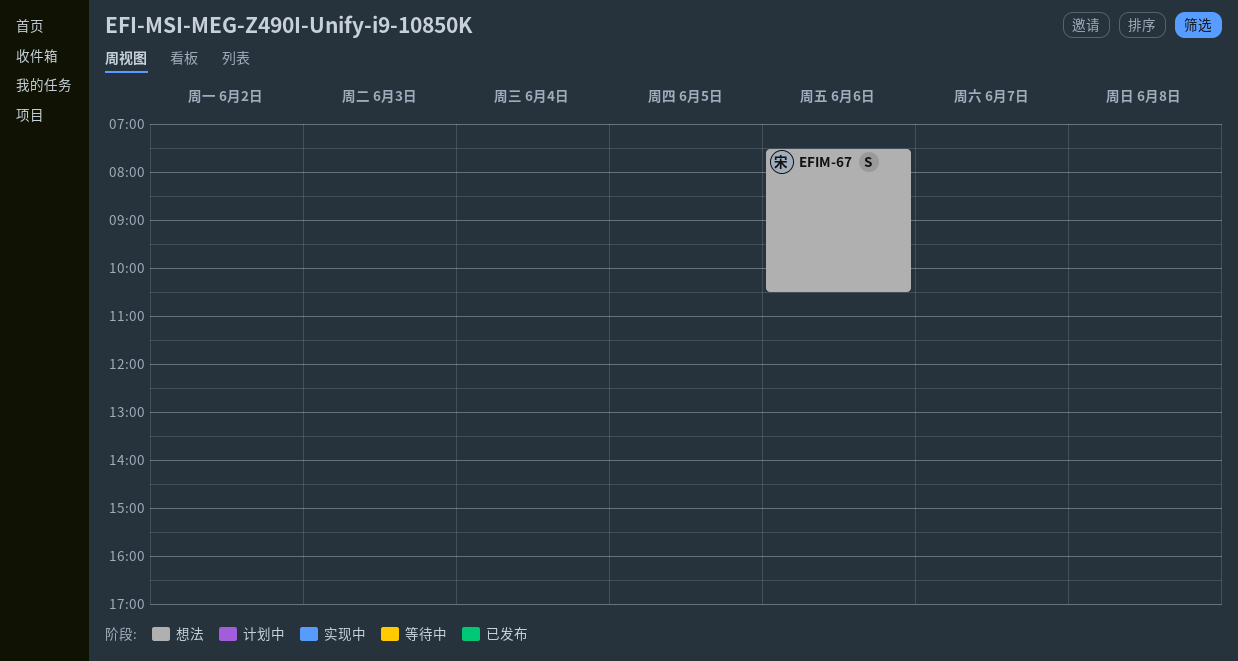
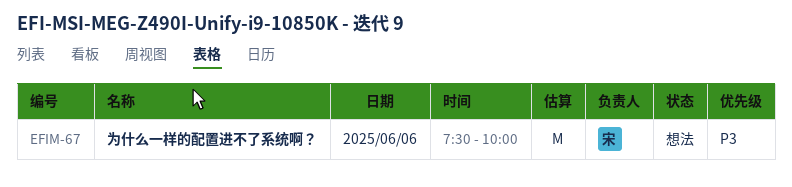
EFIM-67, estimate: S -> M
EFIM-67, ends: 10:30 -> 10:00

